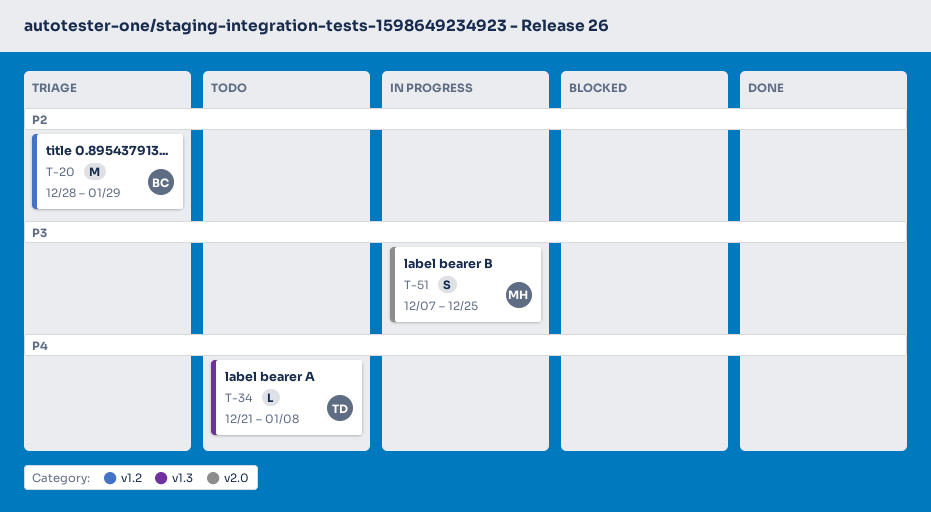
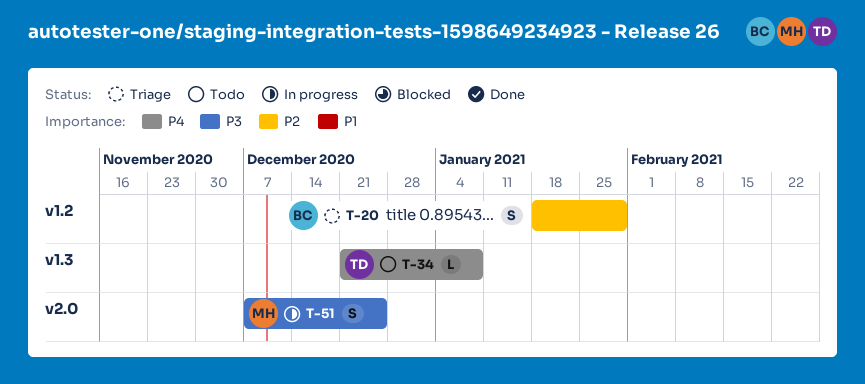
T-20, estimate: M -> S
T-20, start: Dec 28 -> Jan 18

